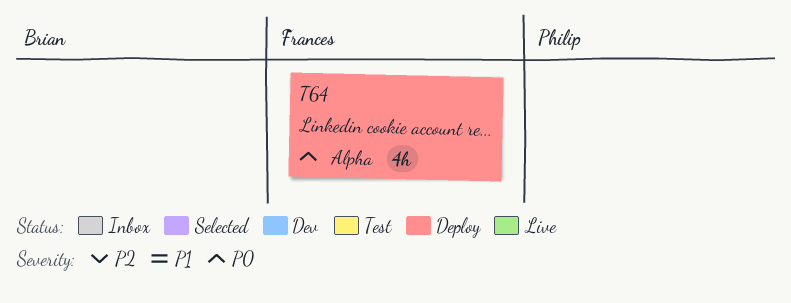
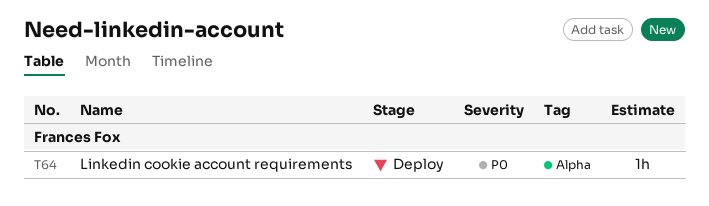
T64, estimate: 4h -> 1h

